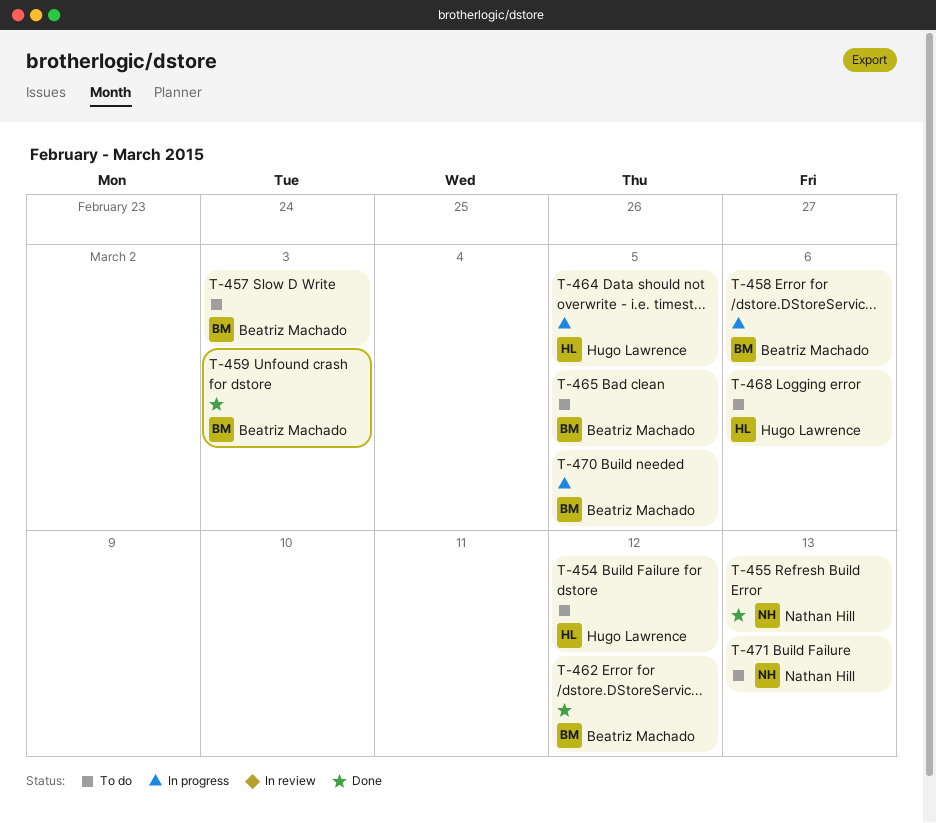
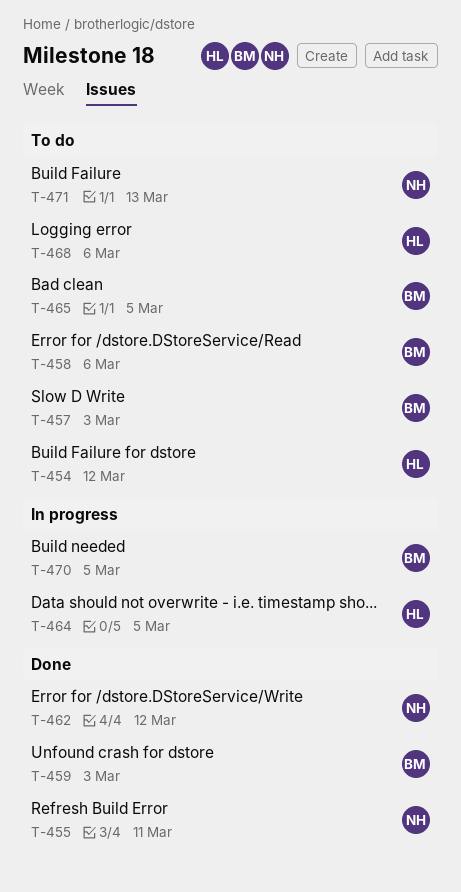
T-455, due: Mar 13 -> Mar 11
T-458, status: In progress -> To do
T-462, owner: Beatriz Machado -> Nathan Hill

